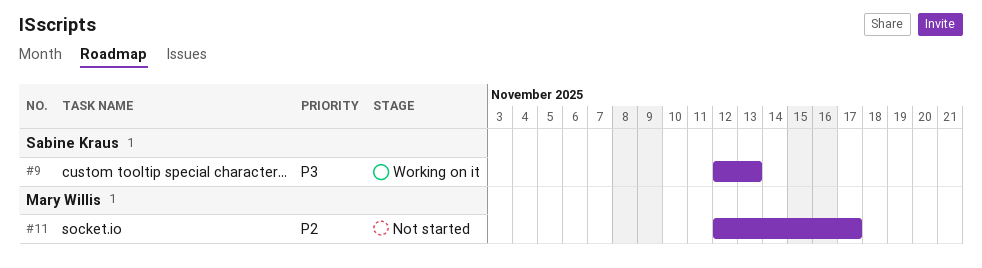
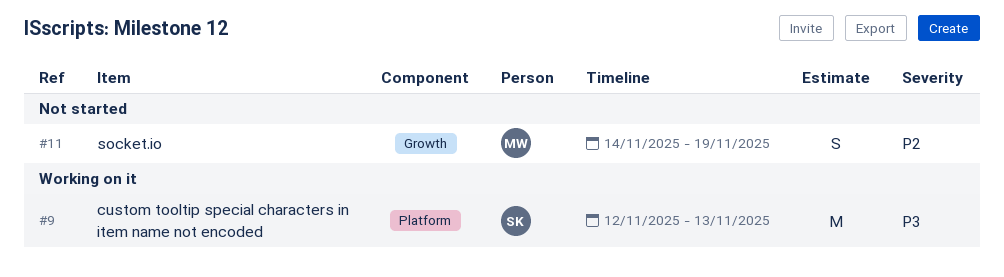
#11, start: Nov 12 -> Nov 14
#11, due: Nov 17 -> Nov 19

